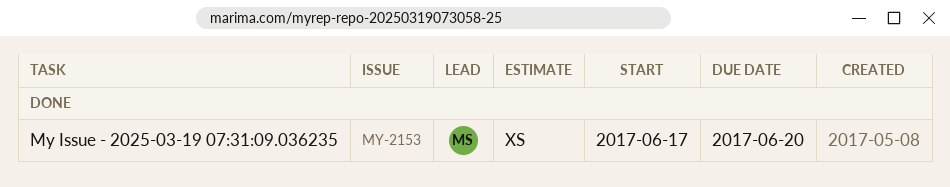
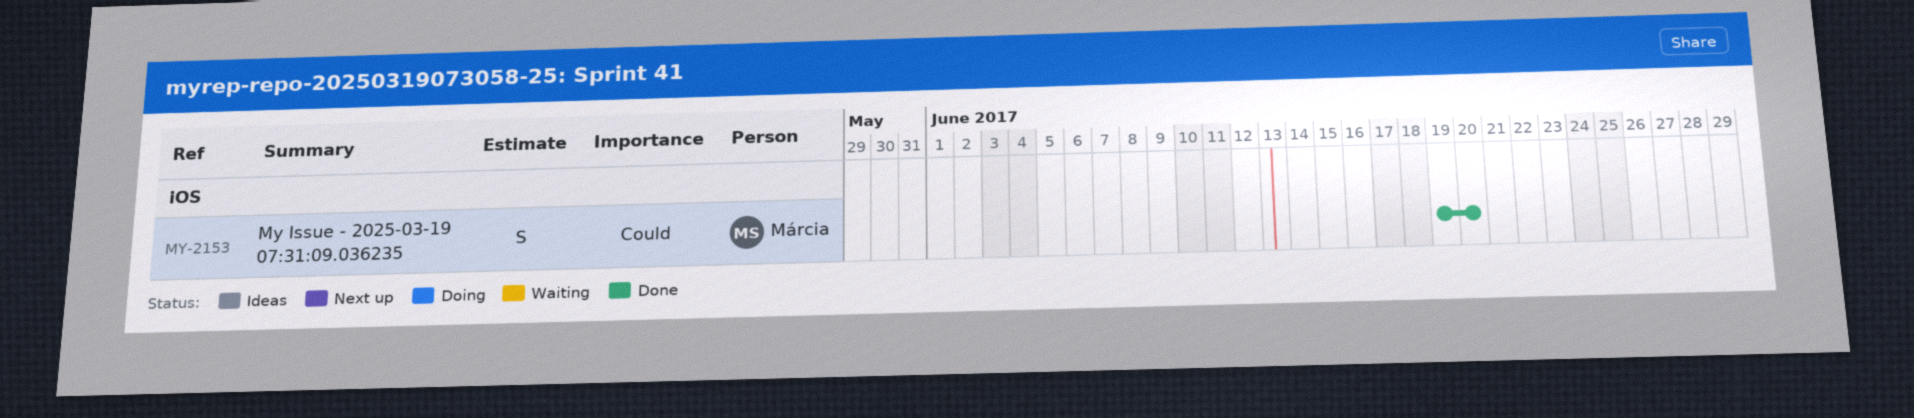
MY-2153, estimate: XS -> S
MY-2153, start: Jun 17 -> Jun 19

